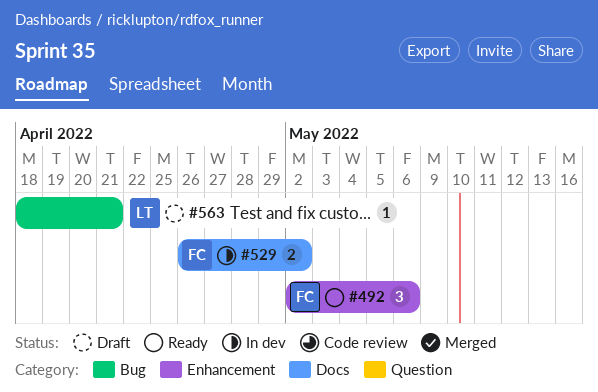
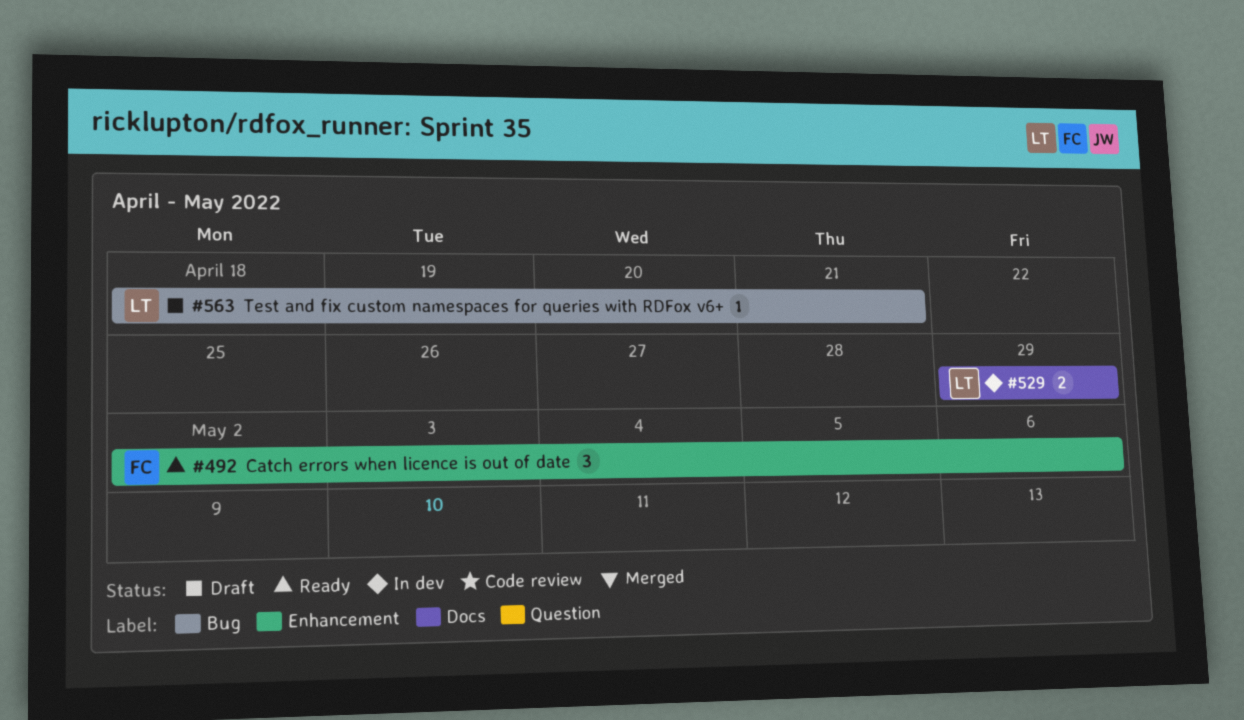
#529, owner: FC -> LT
#529, start: Apr 26 -> Apr 29
#529, due: May 2 -> Apr 29

